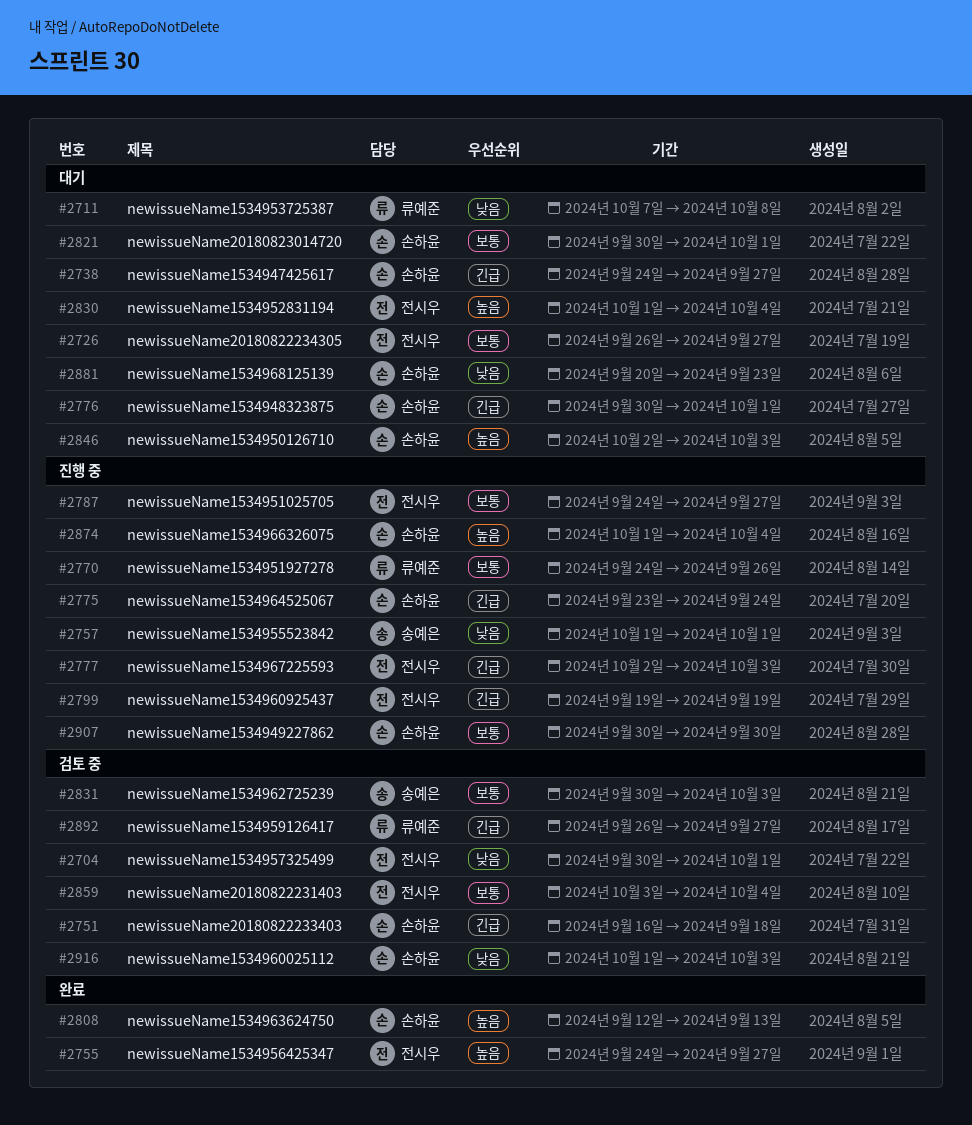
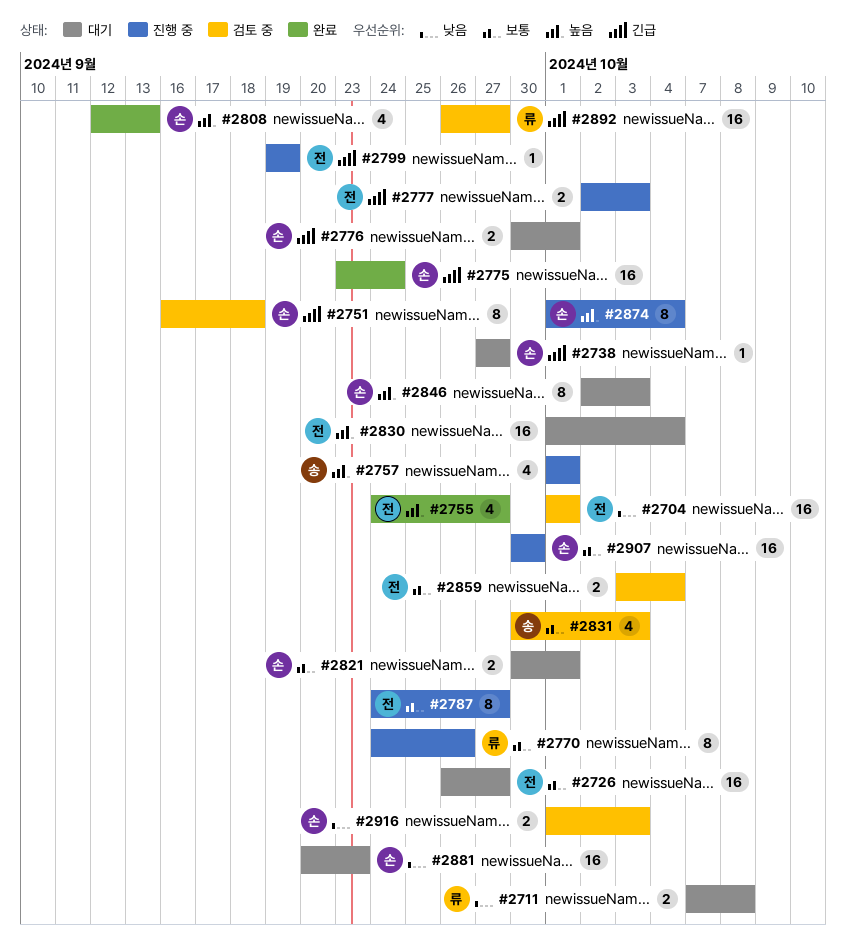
#2704, start: Sep 30 -> Oct 1
#2738, start: Sep 24 -> Sep 27
#2757, priority: 낮음 -> 높음
#2775, status: 진행 중 -> 완료

